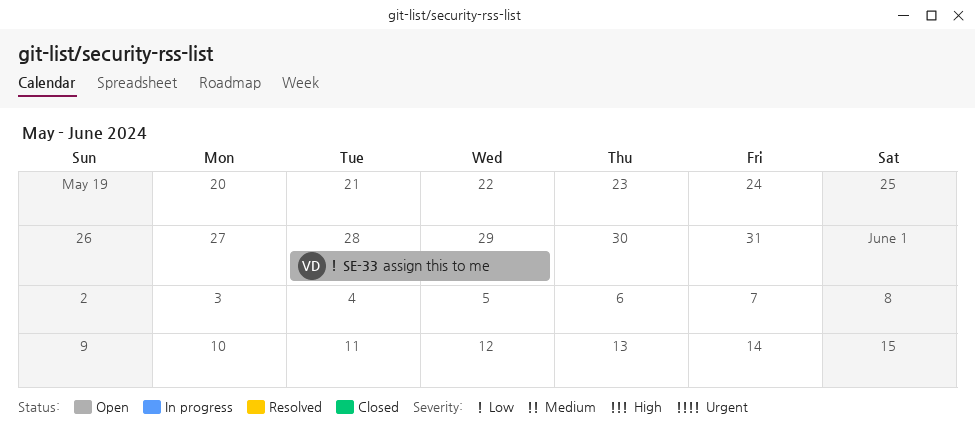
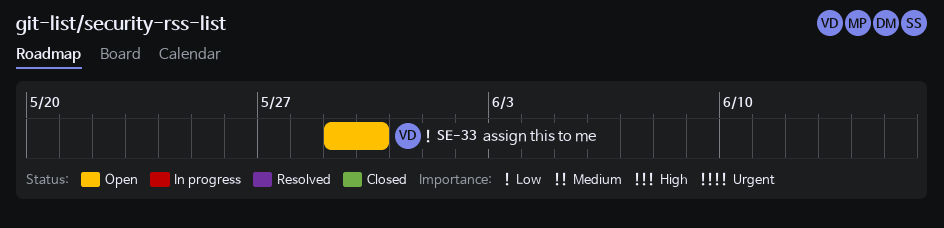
SE-33, start: May 28 -> May 29
SE-33, due: May 29 -> May 30

